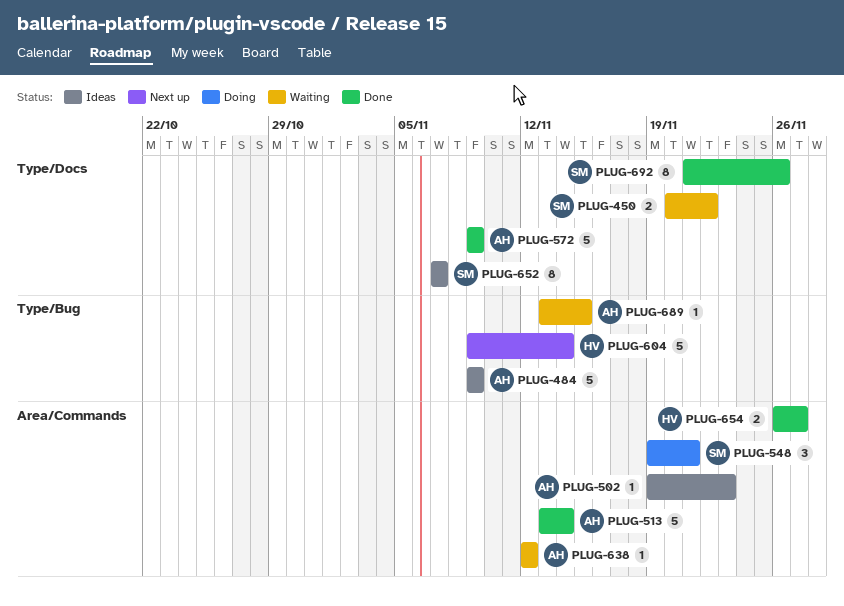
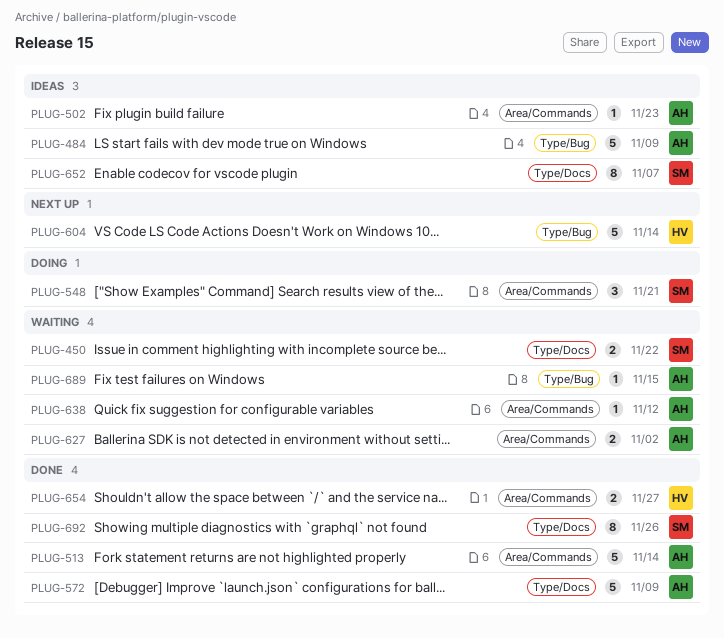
PLUG-627: none -> present

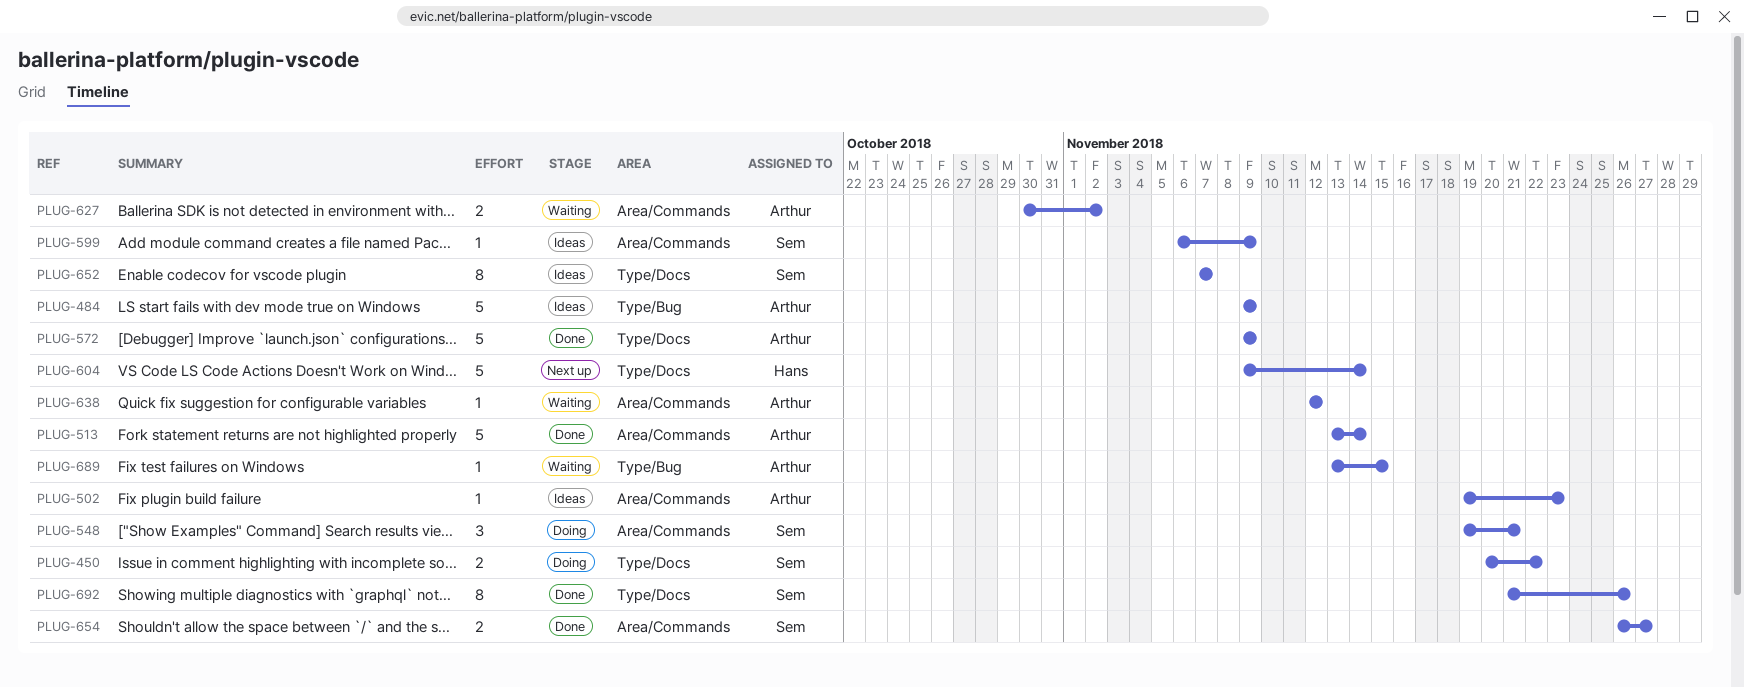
PLUG-450, status: Waiting -> Doing
PLUG-599: none -> present
PLUG-604, label: Type/Bug -> Type/Docs
PLUG-654, owner: Hans -> Sem

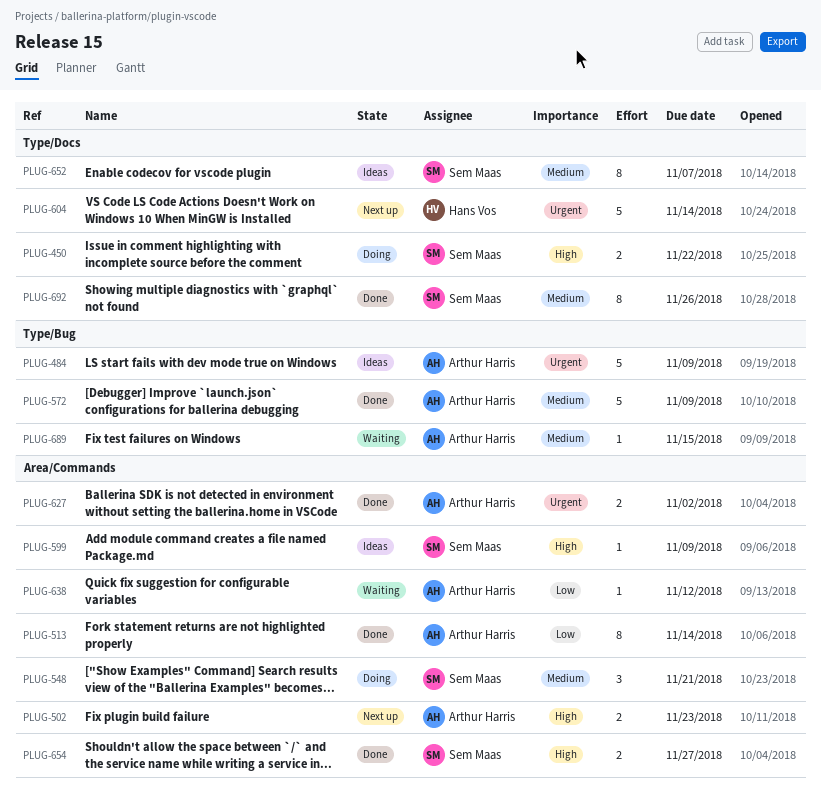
PLUG-502, status: Ideas -> Next up
PLUG-502, estimate: 1 -> 2
PLUG-513, estimate: 5 -> 8
PLUG-572, label: Type/Docs -> Type/Bug
PLUG-627, status: Waiting -> Done

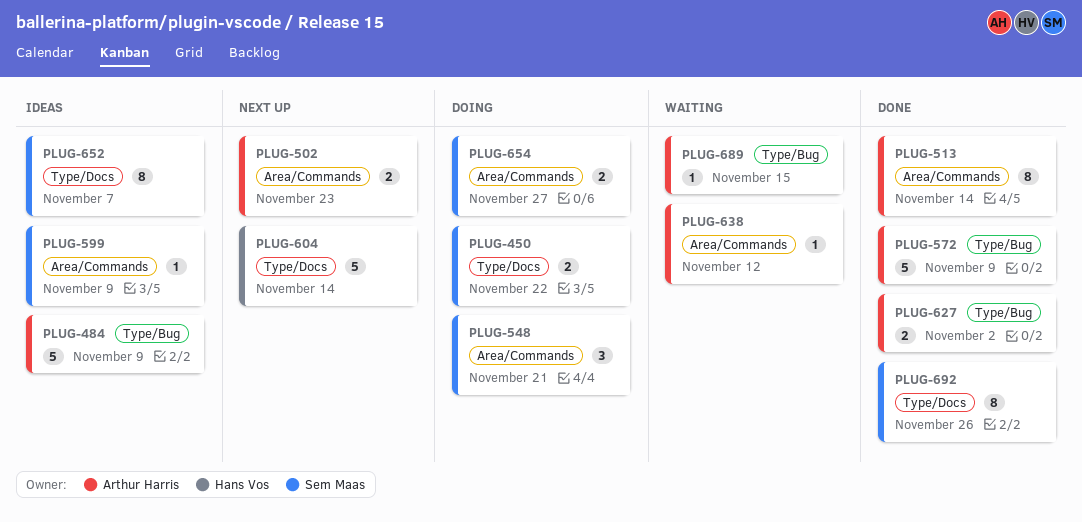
PLUG-627, label: Area/Commands -> Type/Bug
PLUG-654, status: Done -> Doing

